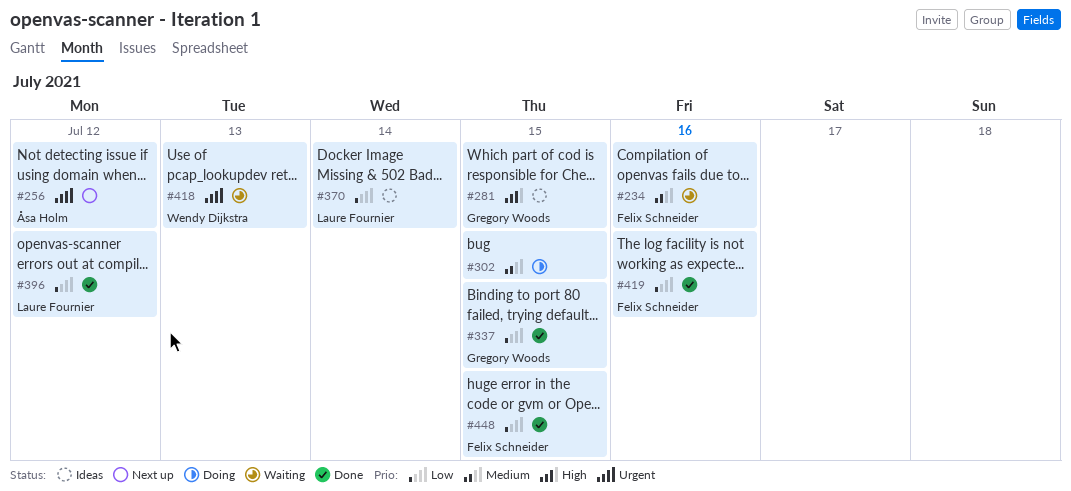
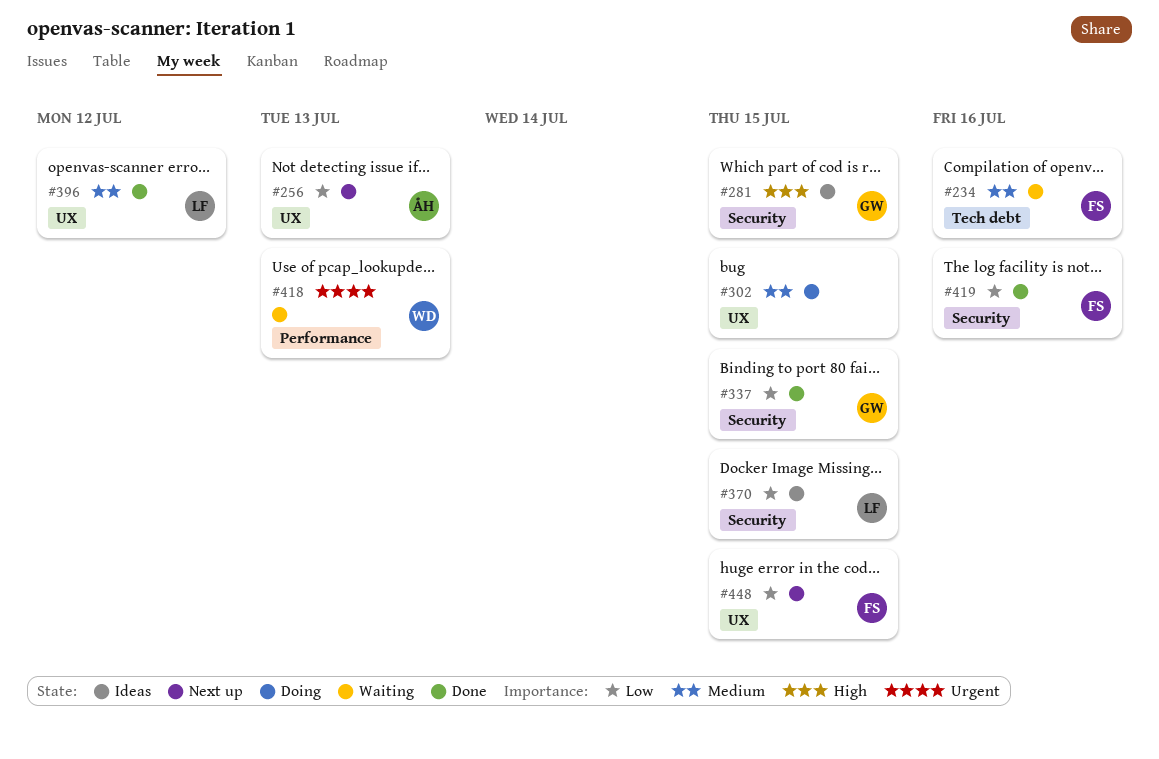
#256, priority: Urgent -> Low
#256, due: Jul 12 -> Jul 13
#370, due: Jul 14 -> Jul 15
#396, priority: Low -> Medium
#448, status: Done -> Next up

